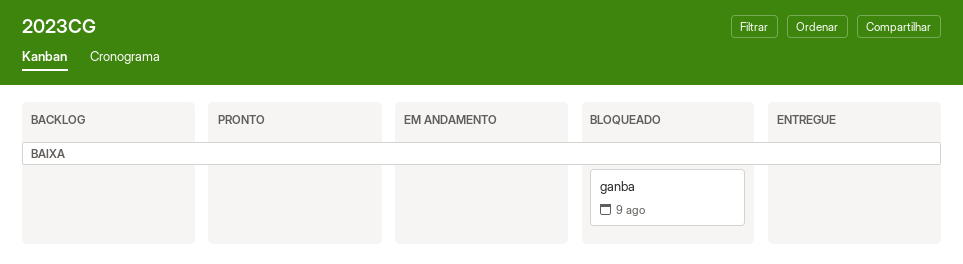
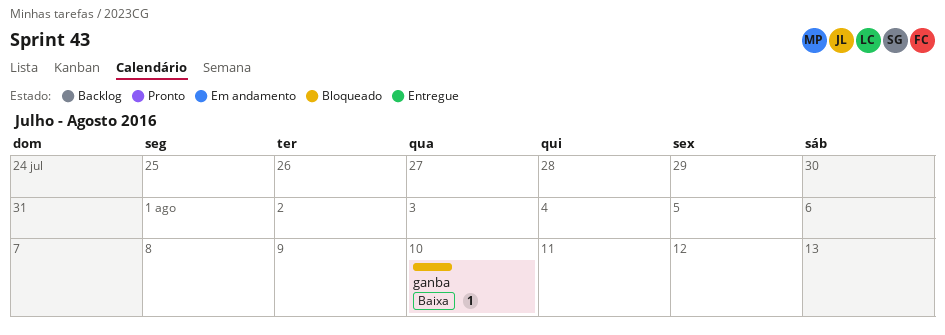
ganba, due: Aug 9 -> Aug 10

